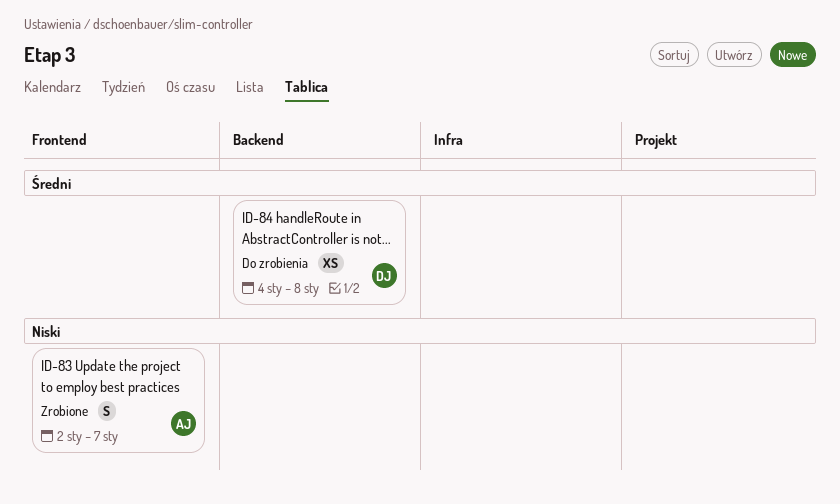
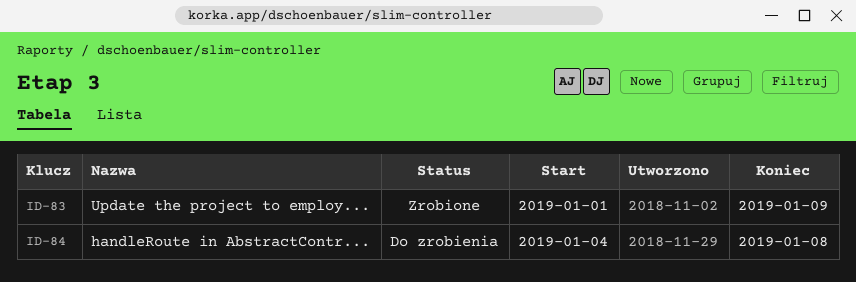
ID-83, start: Jan 2 -> Jan 1
ID-83, due: Jan 7 -> Jan 9

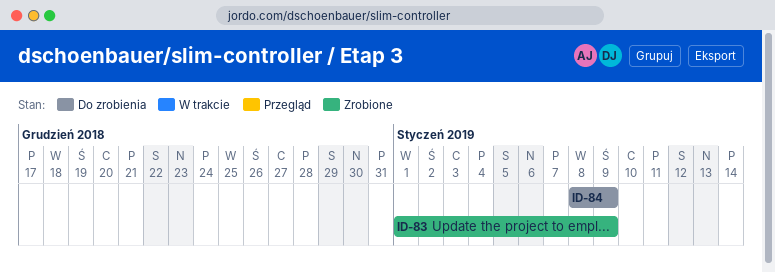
ID-84, start: Jan 4 -> Jan 8
ID-84, due: Jan 8 -> Jan 9

